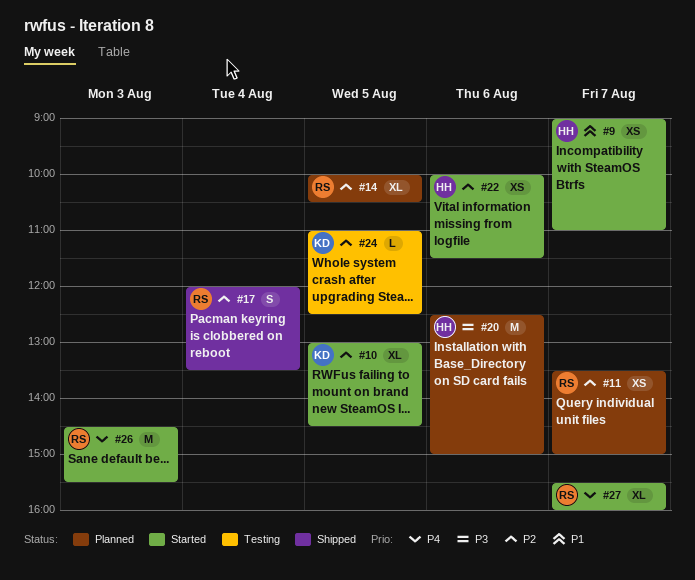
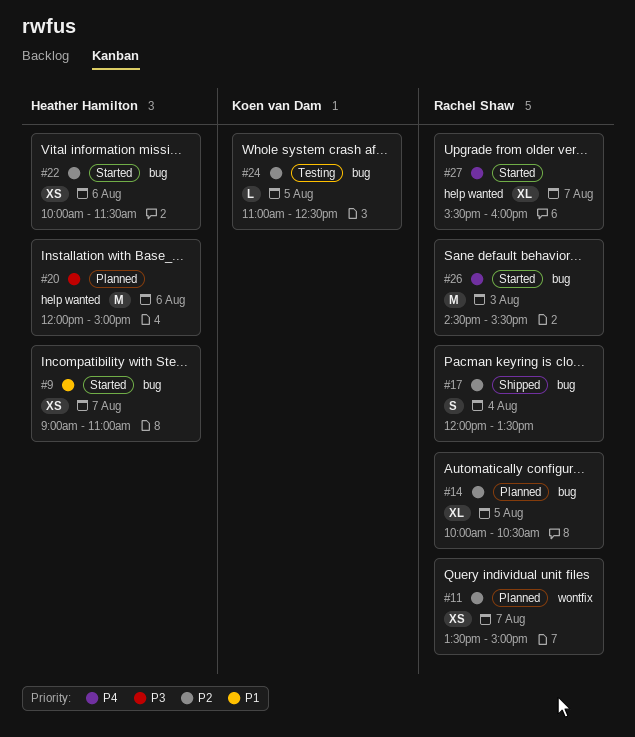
#10: present -> none
#20, begins: 12:30 -> 12:00

